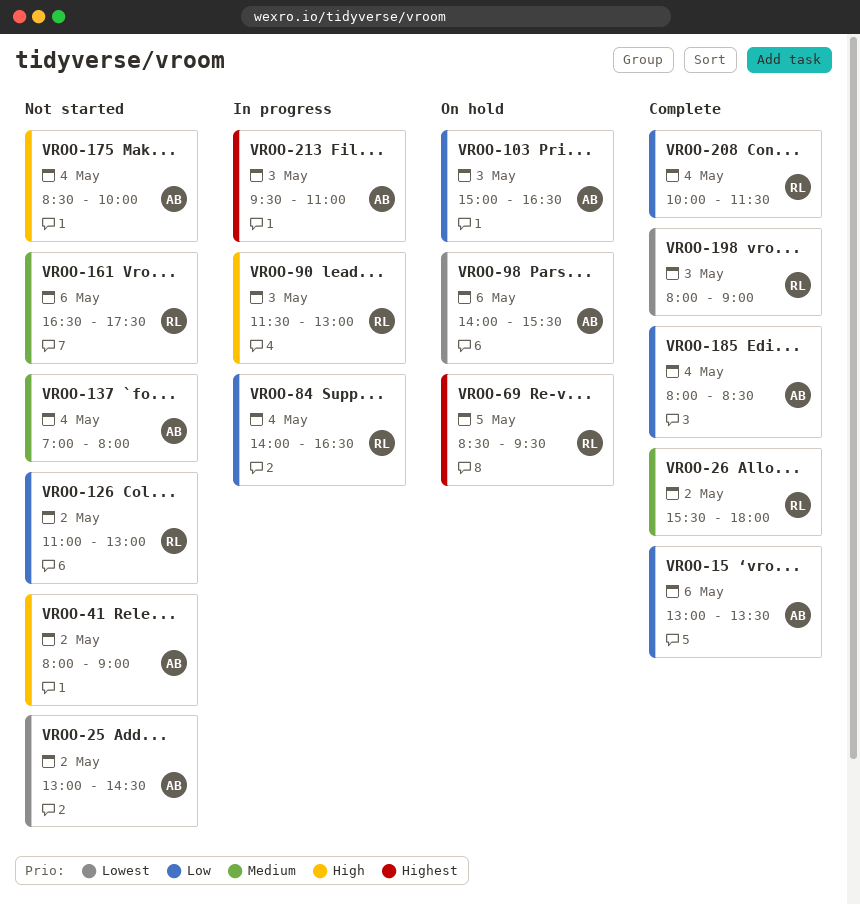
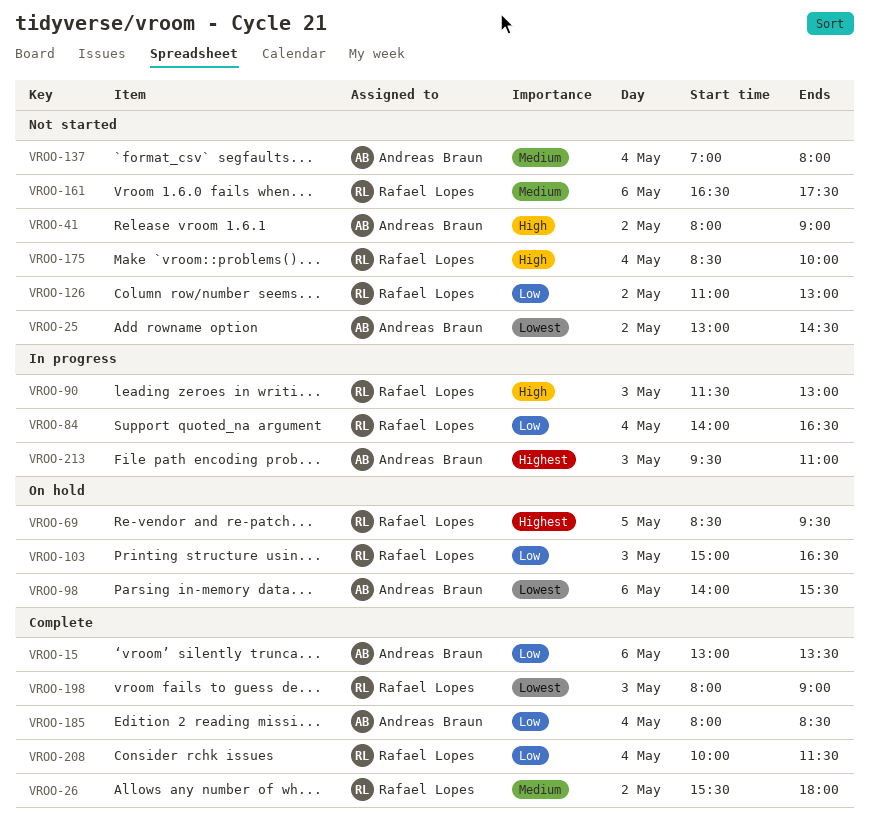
VROO-103, owner: Andreas Braun -> Rafael Lopes
VROO-175, owner: Andreas Braun -> Rafael Lopes

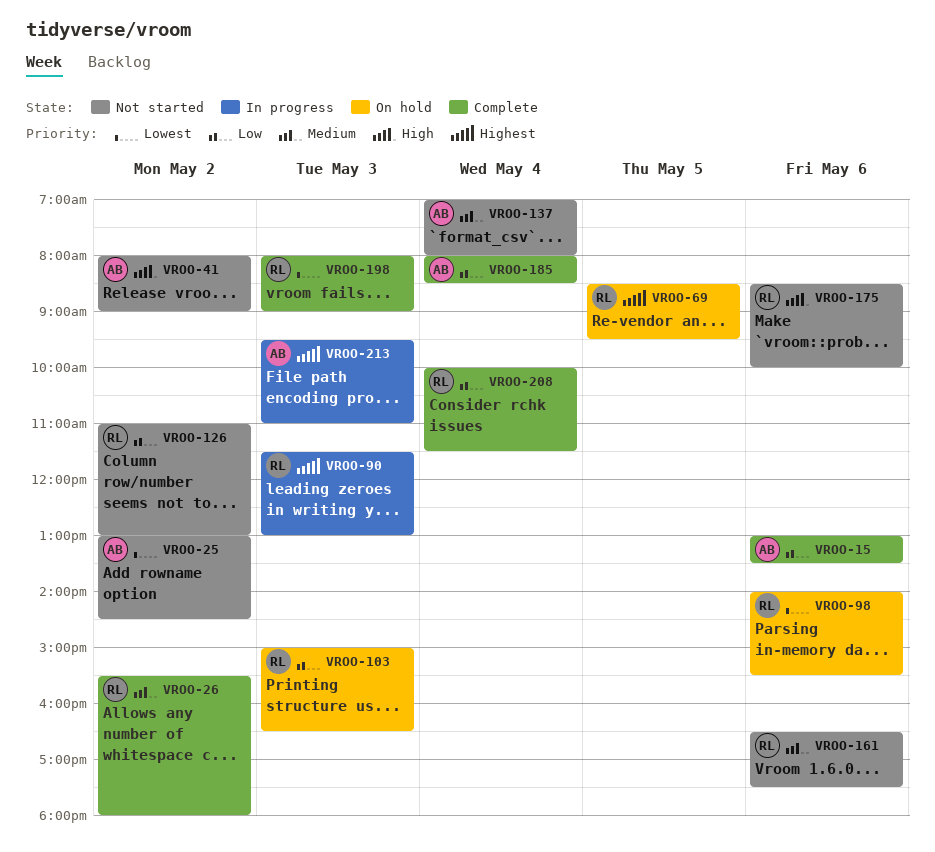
VROO-84: present -> none
VROO-90, priority: High -> Highest
VROO-98, owner: Andreas Braun -> Rafael Lopes
VROO-175, day: May 4 -> May 6

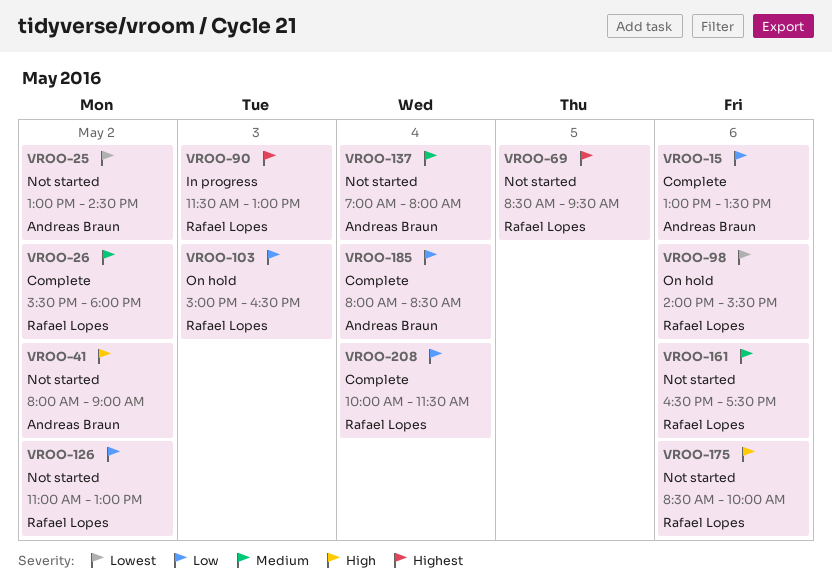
VROO-69, status: On hold -> Not started
VROO-198: present -> none
VROO-213: present -> none

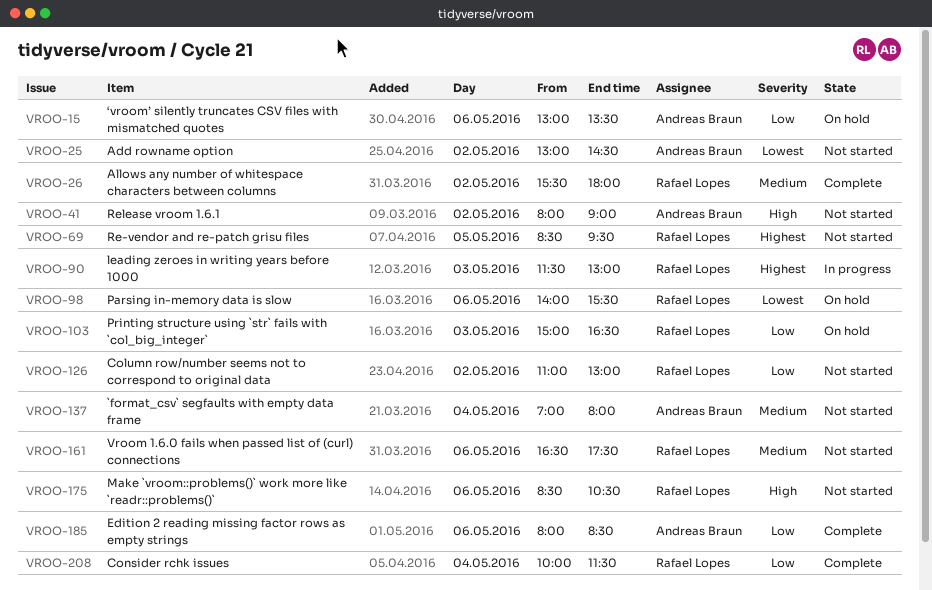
VROO-15, status: Complete -> On hold
VROO-175, ends: 10:00 -> 10:30
VROO-185, day: May 4 -> May 6

